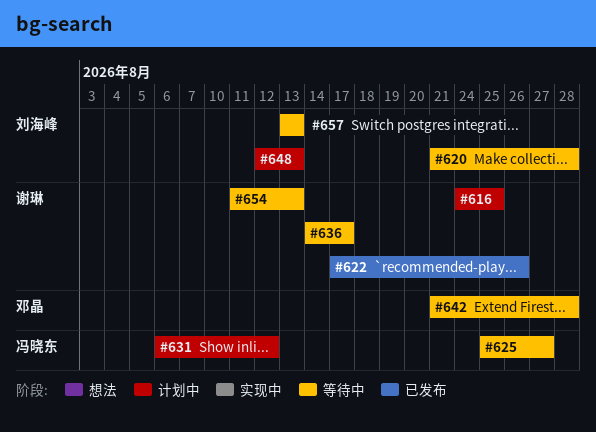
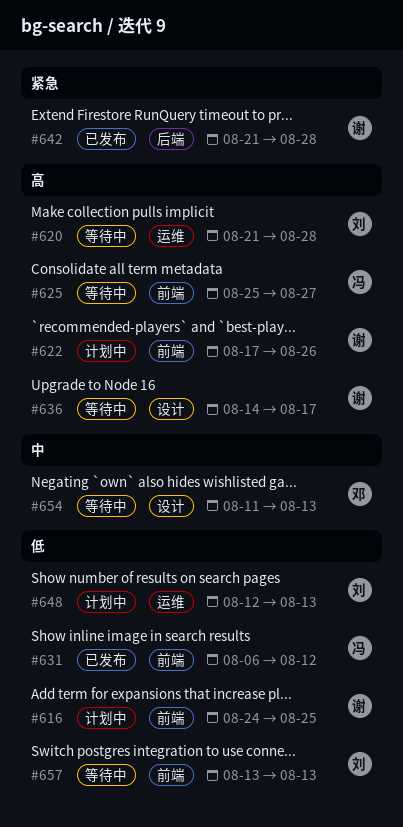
#622, status: 已发布 -> 计划中
#631, status: 计划中 -> 已发布
#642, status: 等待中 -> 已发布
#642, owner: 邓晶 -> 谢琳
#654, owner: 谢琳 -> 邓晶

